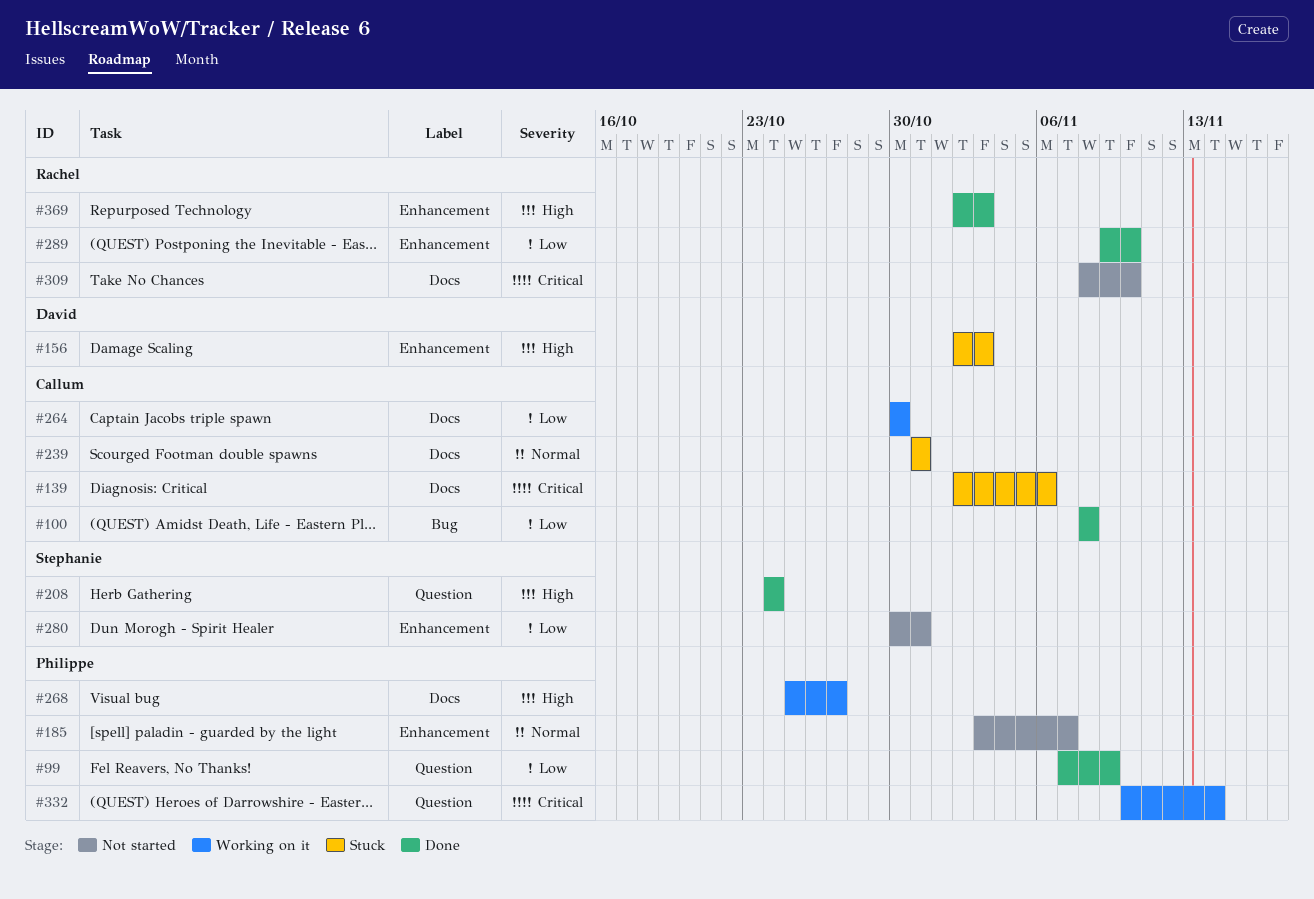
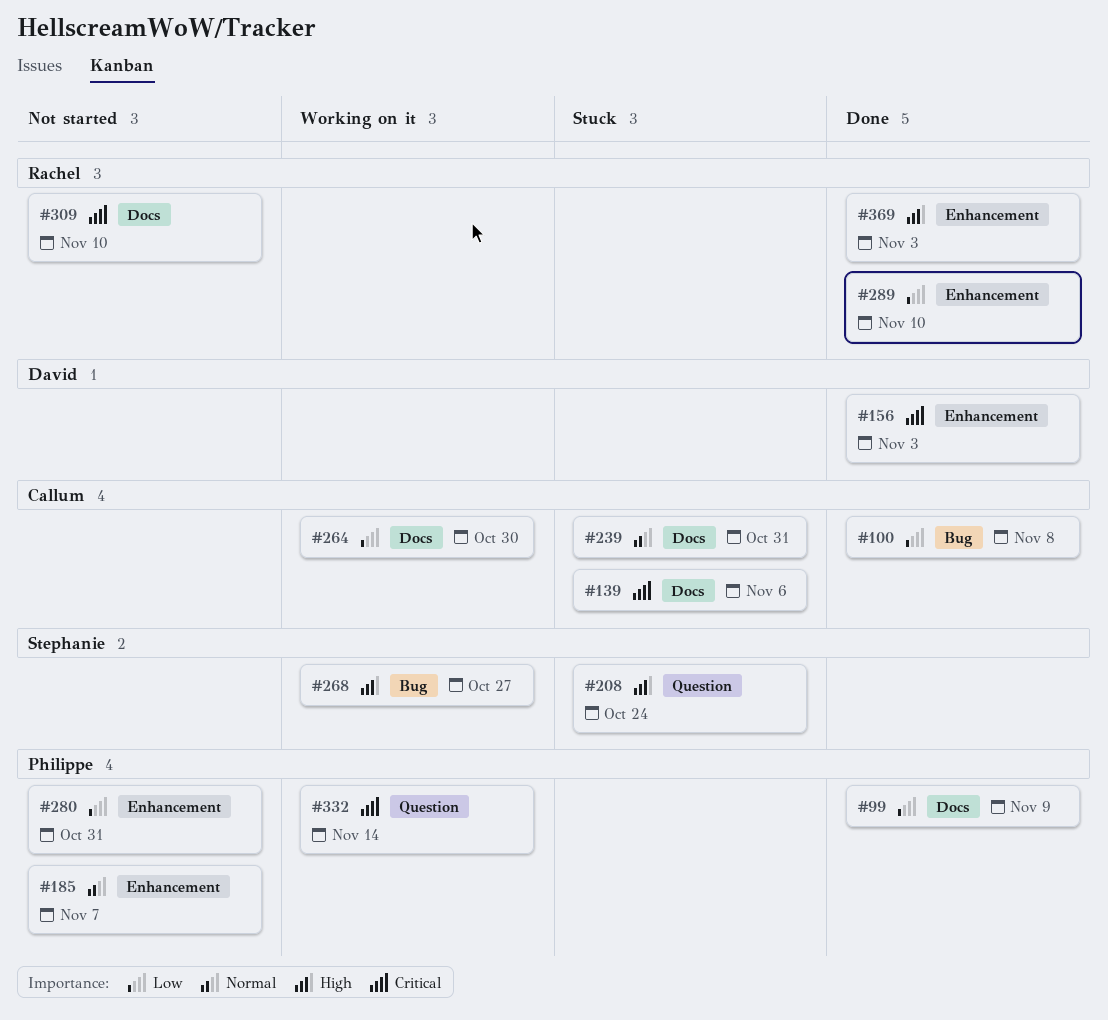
#99, label: Question -> Docs
#156, status: Stuck -> Done
#156, priority: High -> Critical
#208, status: Done -> Stuck
#268, owner: Philippe -> Stephanie
#268, label: Docs -> Bug
#280, owner: Stephanie -> Philippe

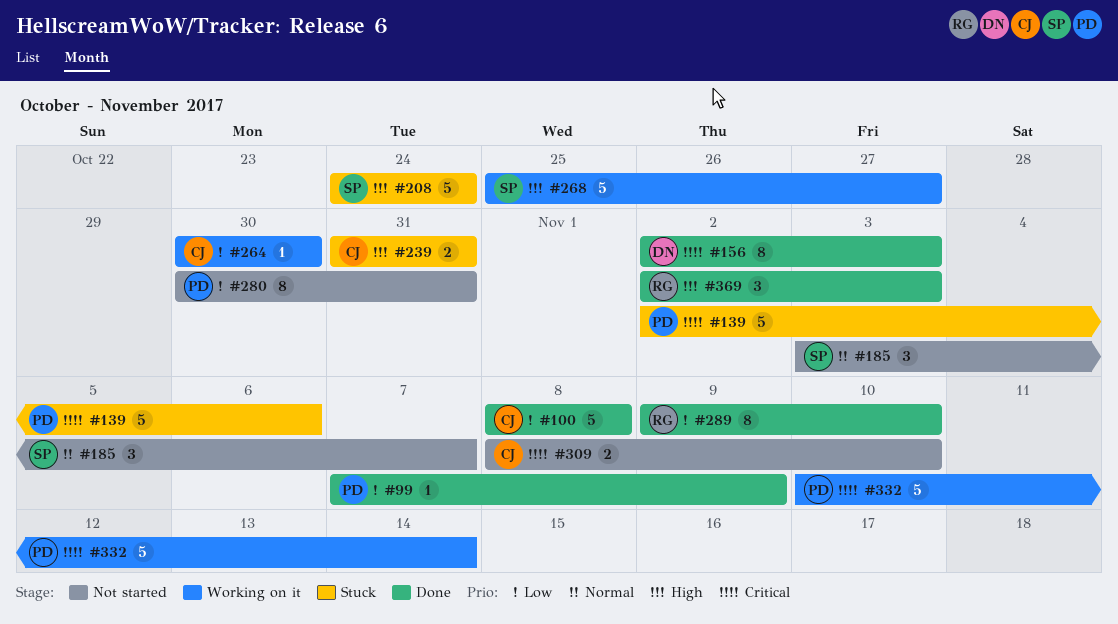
#139, owner: Callum -> Philippe
#185, owner: Philippe -> Stephanie
#239, priority: Normal -> High
#309, owner: Rachel -> Callum

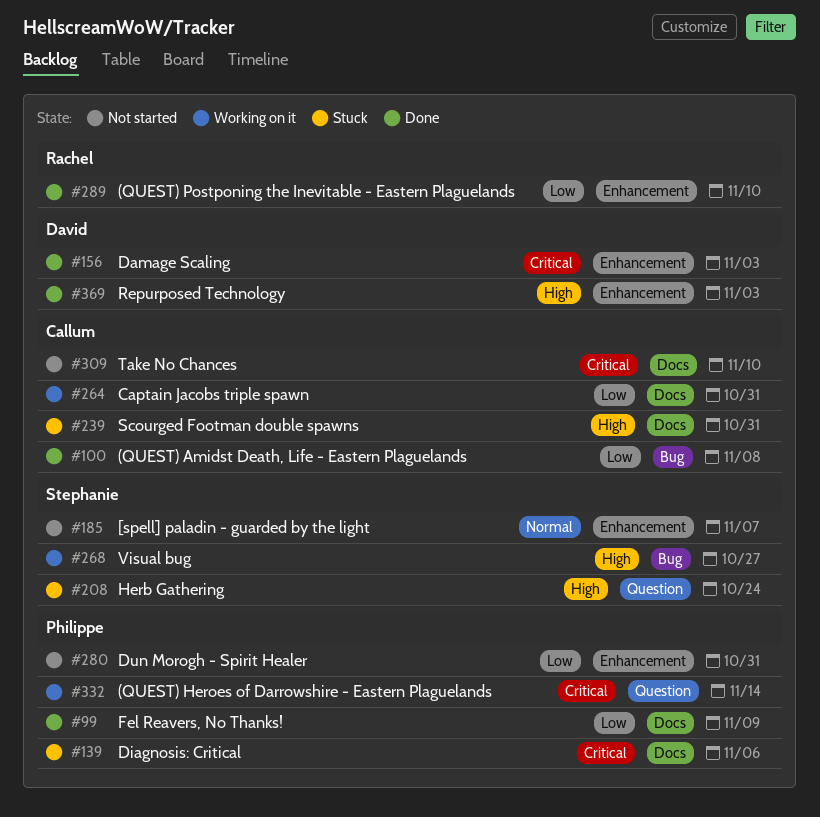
#264, due: Oct 30 -> Oct 31
#369, owner: Rachel -> David

